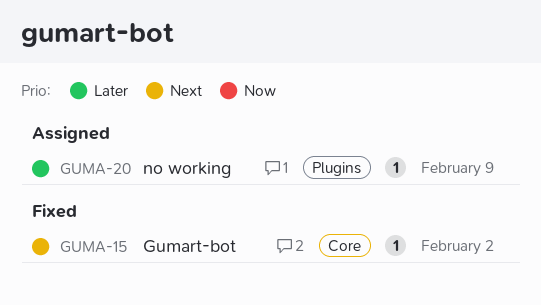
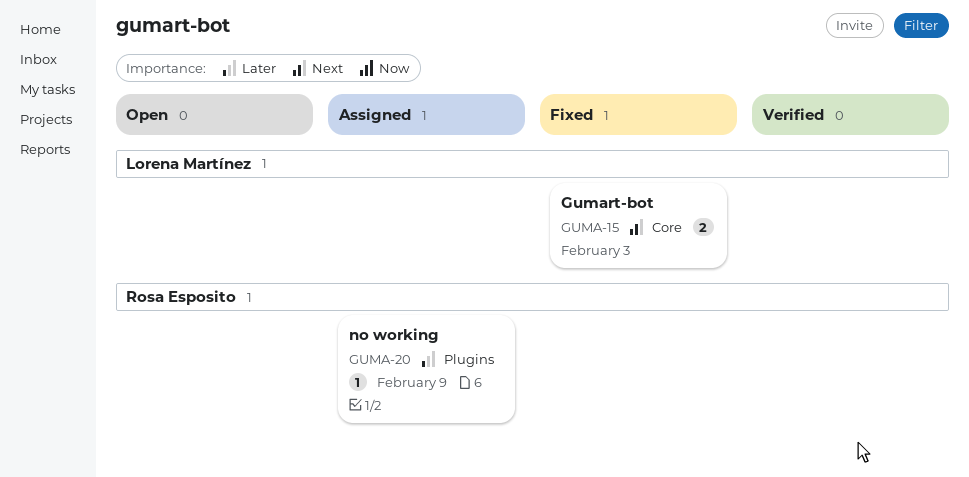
GUMA-15, estimate: 1 -> 2
GUMA-15, due: Feb 2 -> Feb 3

